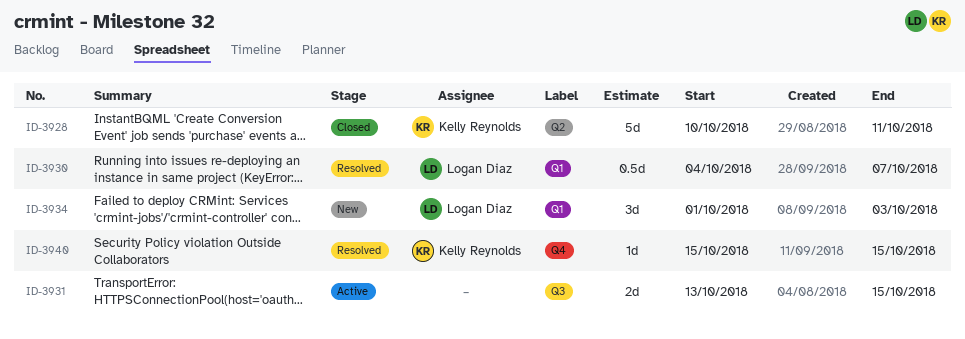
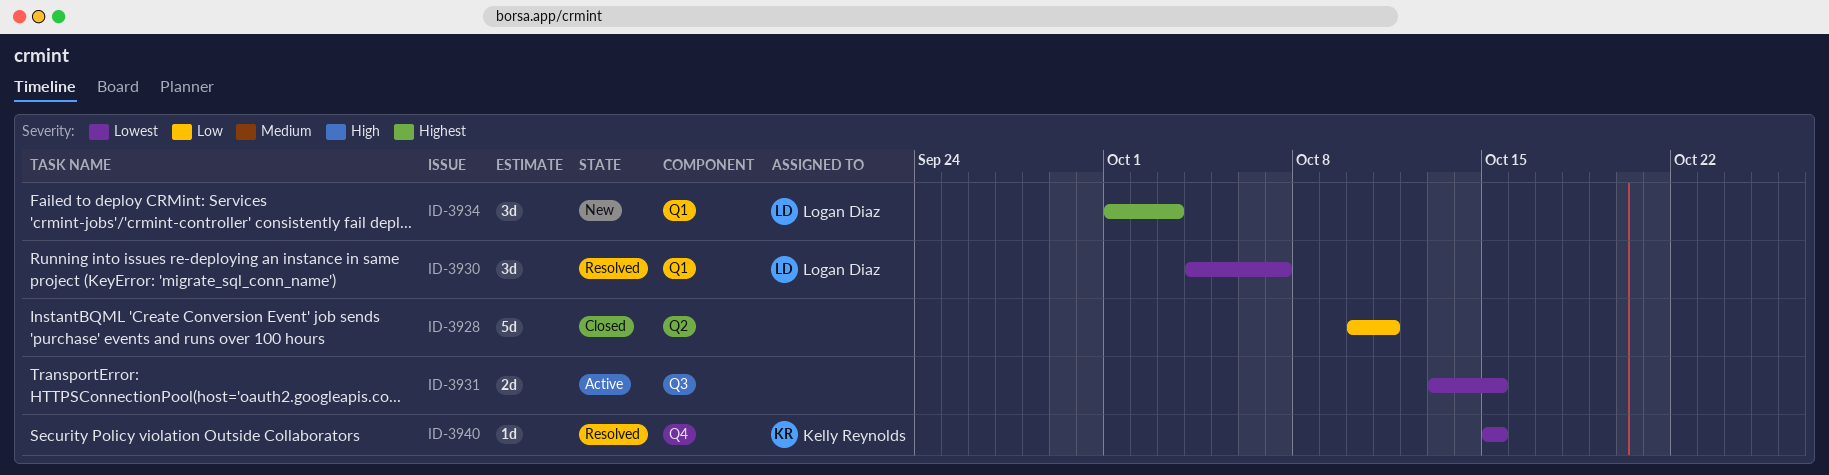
ID-3928, owner: Kelly Reynolds -> none
ID-3930, estimate: 0.5d -> 3d

